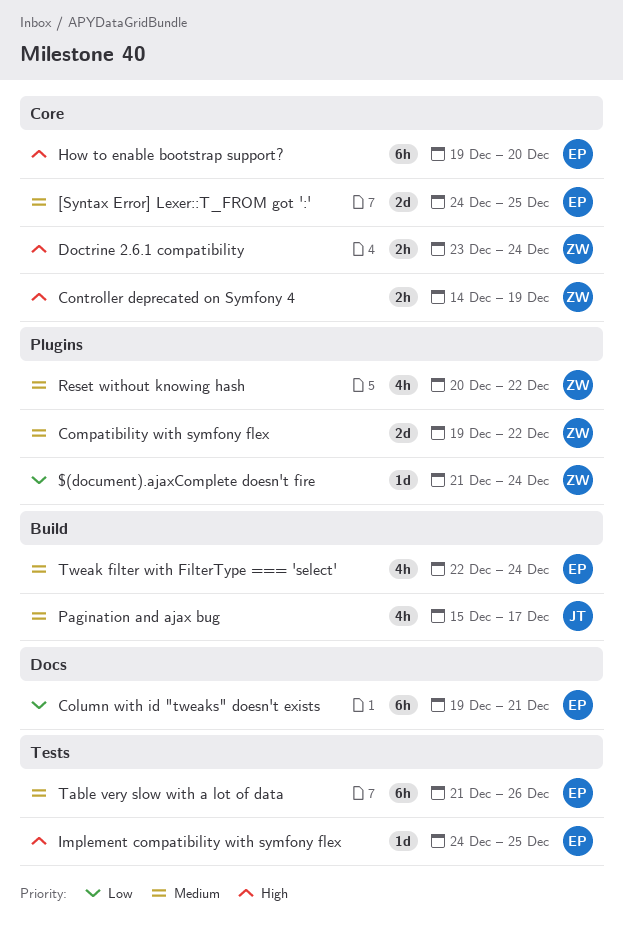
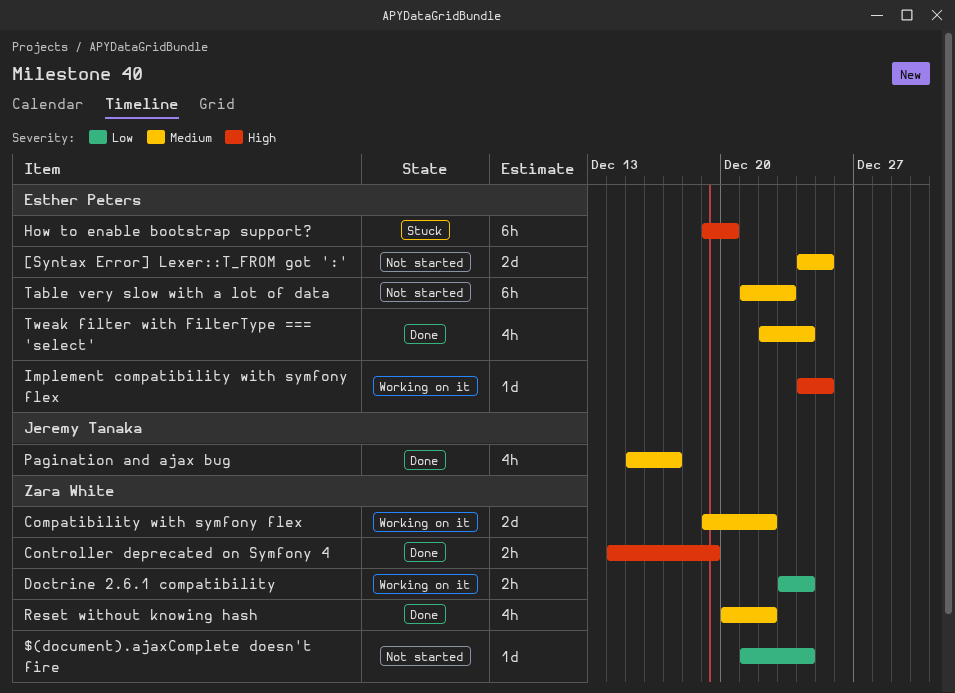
Column with id "tweaks" doesn't exists: present -> none
Doctrine 2.6.1 compatibility, priority: High -> Low
Table very slow with a lot of data, due: Dec 26 -> Dec 23

